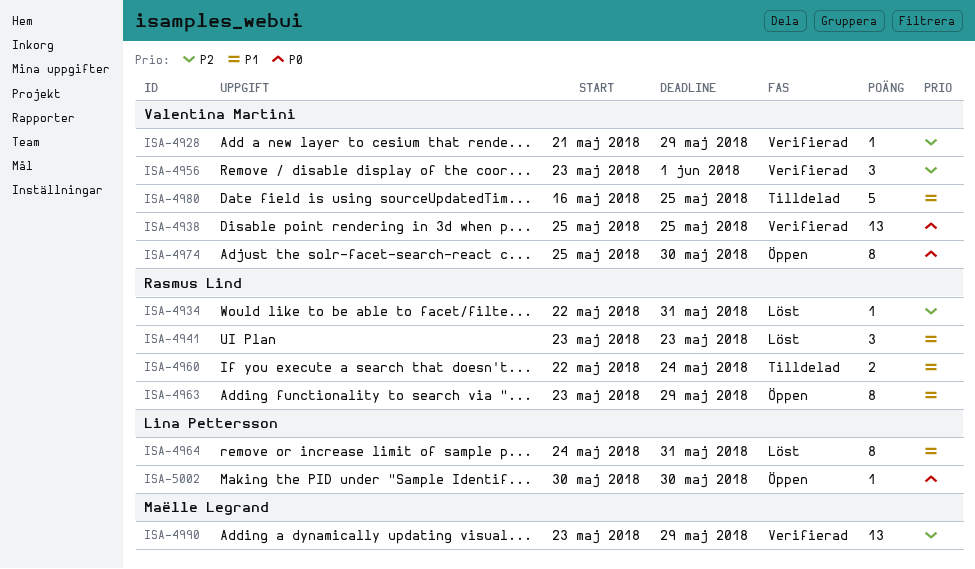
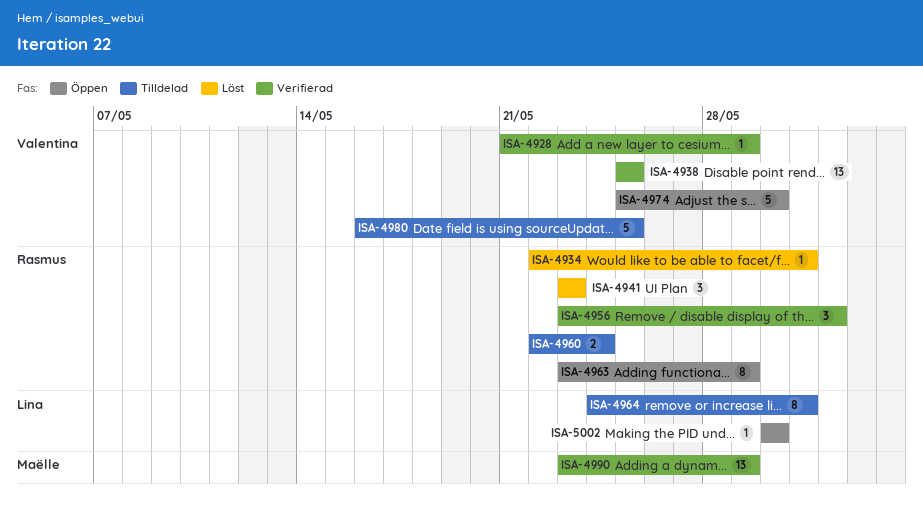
ISA-4956, owner: Valentina Martini -> Rasmus Lind
ISA-4964, status: Löst -> Tilldelad
ISA-4974, estimate: 8 -> 5

